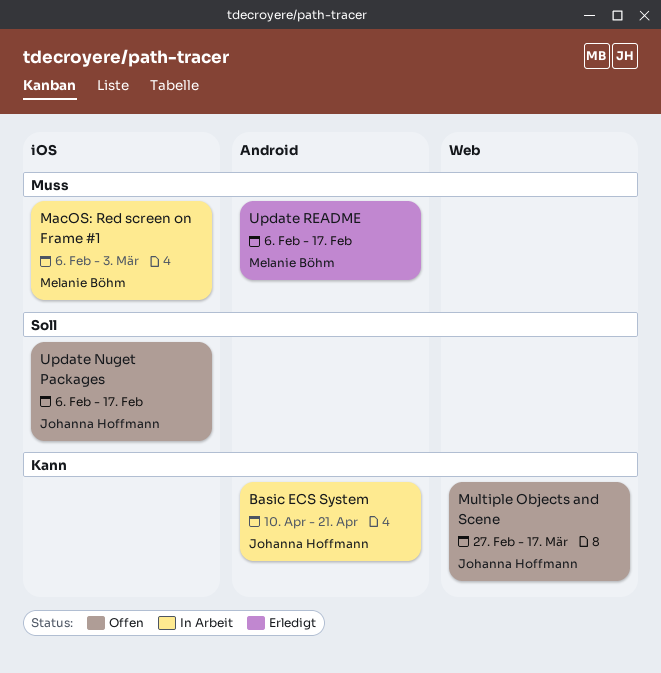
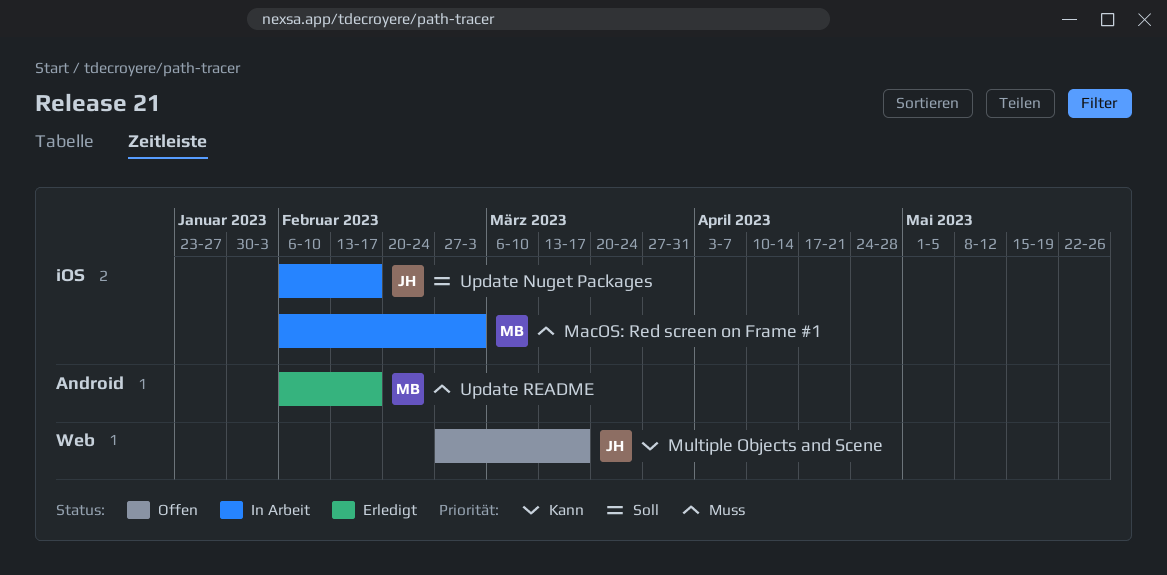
Basic ECS System: present -> none
Update Nuget Packages, status: Offen -> In Arbeit

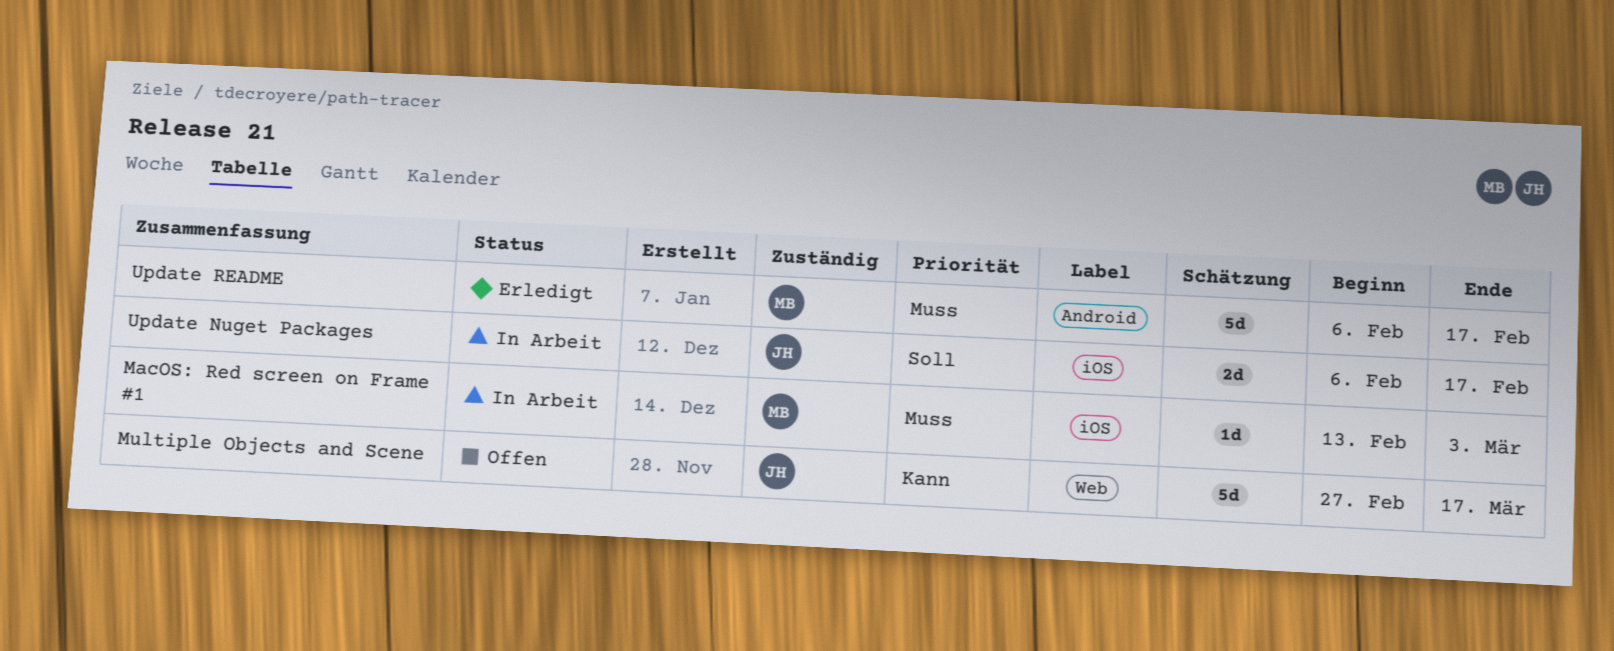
MacOS: Red screen on Frame #1, start: Feb 6 -> Feb 13

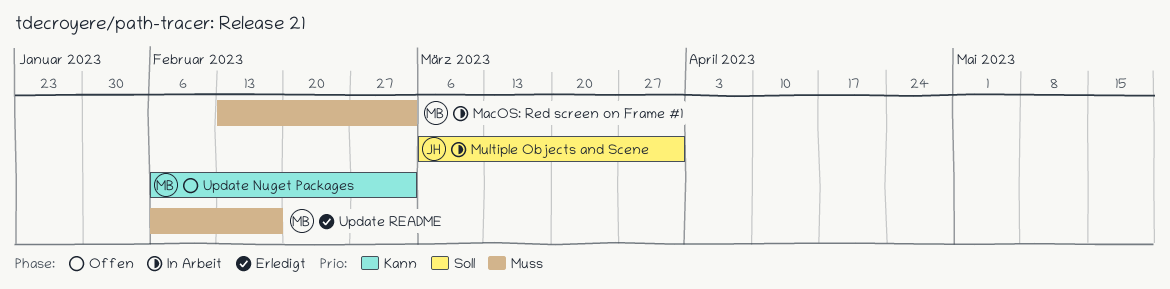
Multiple Objects and Scene, status: Offen -> In Arbeit
Multiple Objects and Scene, priority: Kann -> Soll
Multiple Objects and Scene, start: Feb 27 -> Mar 6
Multiple Objects and Scene, due: Mar 17 -> Mar 31
Update Nuget Packages, status: In Arbeit -> Offen
Update Nuget Packages, owner: JH -> MB
Update Nuget Packages, priority: Soll -> Kann
Update Nuget Packages, due: Feb 17 -> Mar 3

